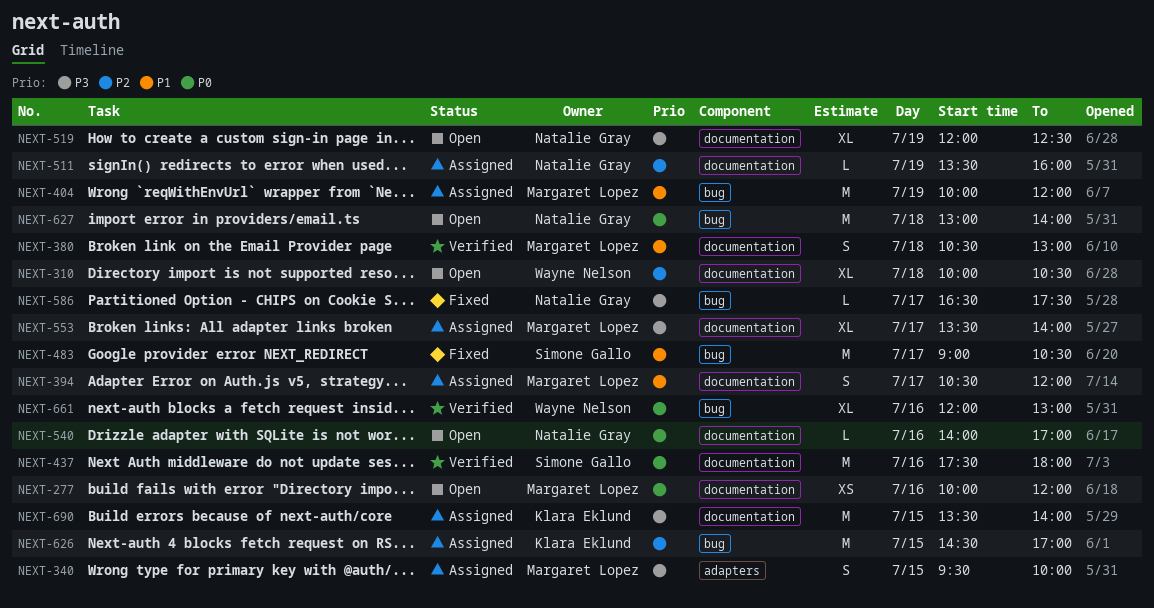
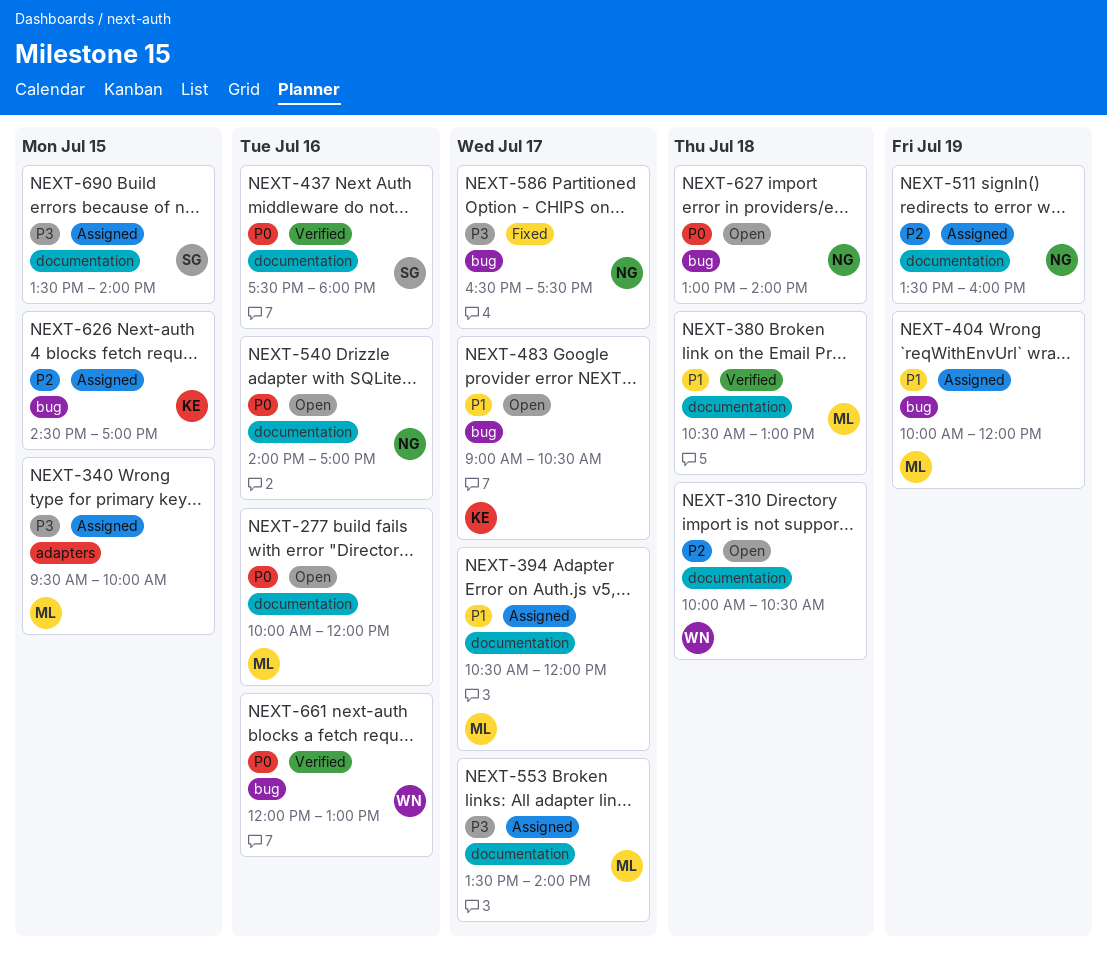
NEXT-483, status: Fixed -> Open
NEXT-483, owner: Simone Gallo -> Klara Eklund
NEXT-519: present -> none
NEXT-690, owner: Klara Eklund -> Simone Gallo

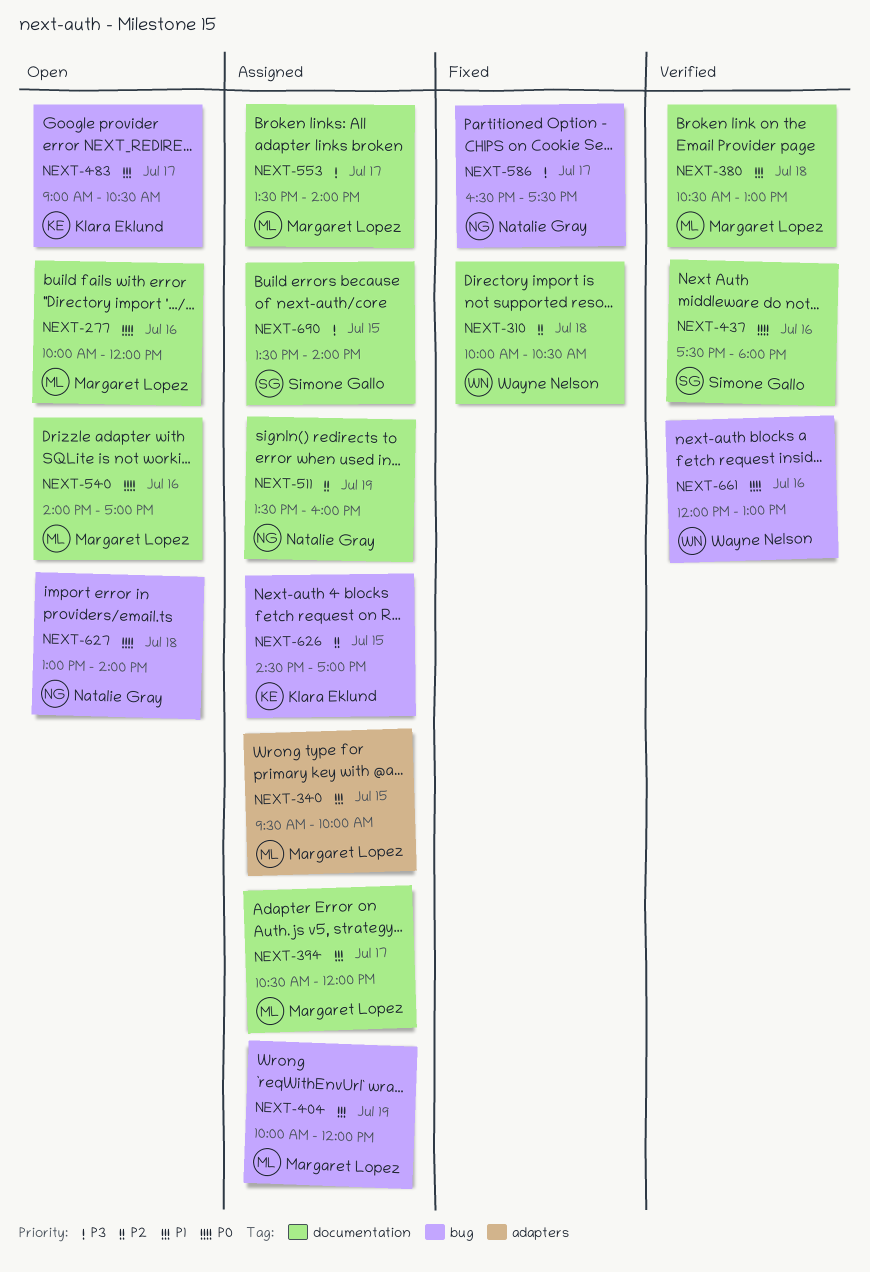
NEXT-310, status: Open -> Fixed
NEXT-340, priority: P3 -> P1
NEXT-540, owner: Natalie Gray -> Margaret Lopez

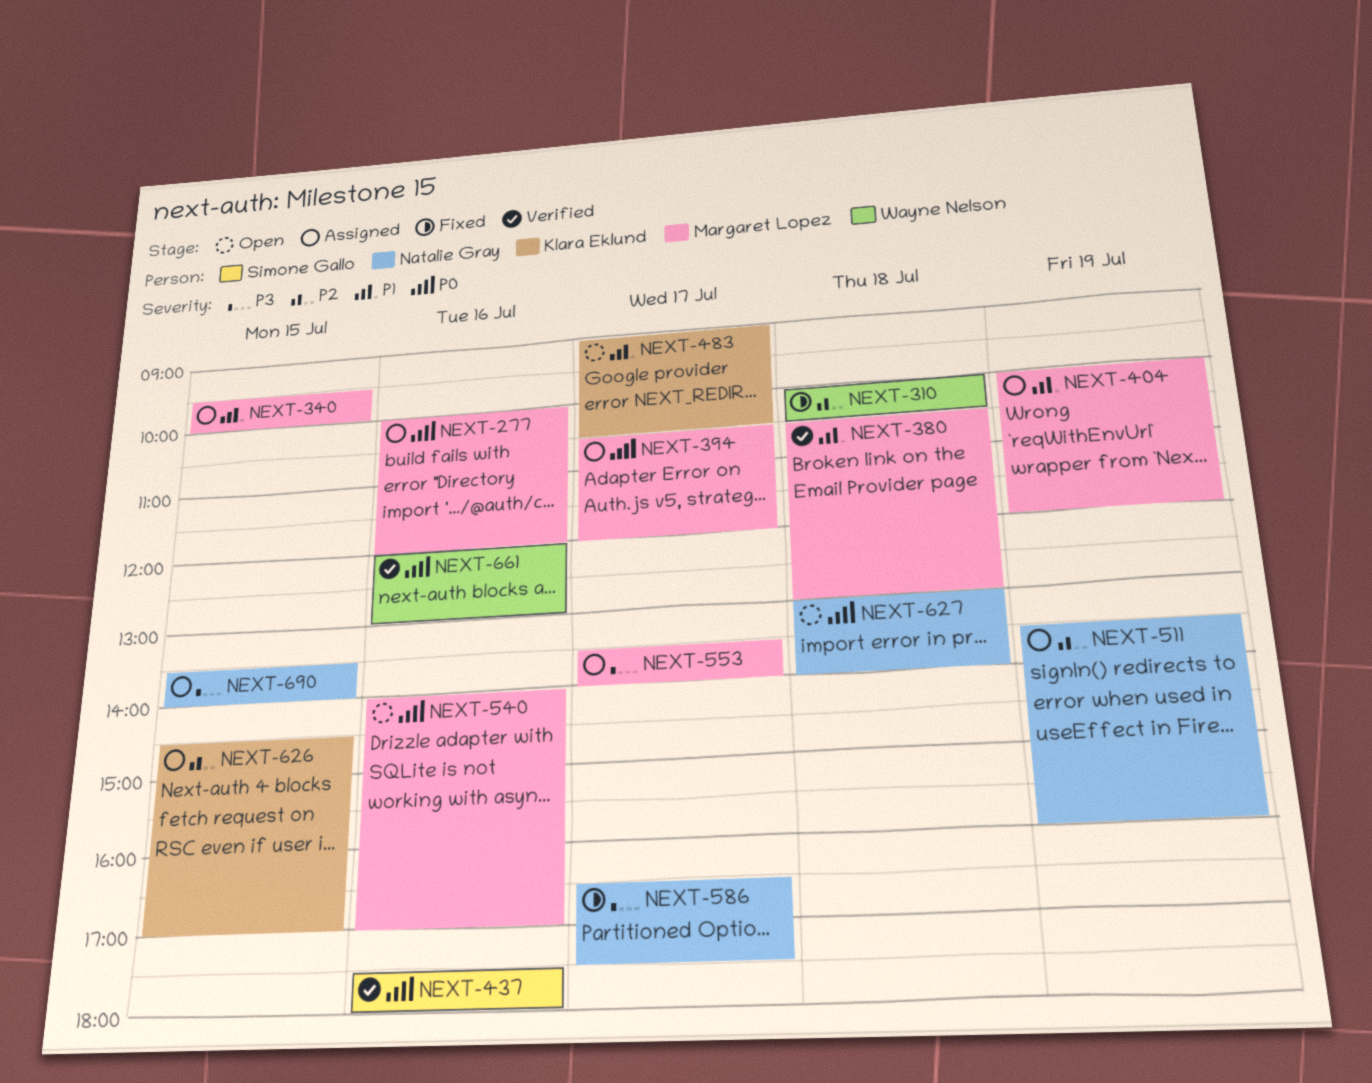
NEXT-277, status: Open -> Assigned
NEXT-394, priority: P1 -> P0
NEXT-690, owner: Simone Gallo -> Natalie Gray

